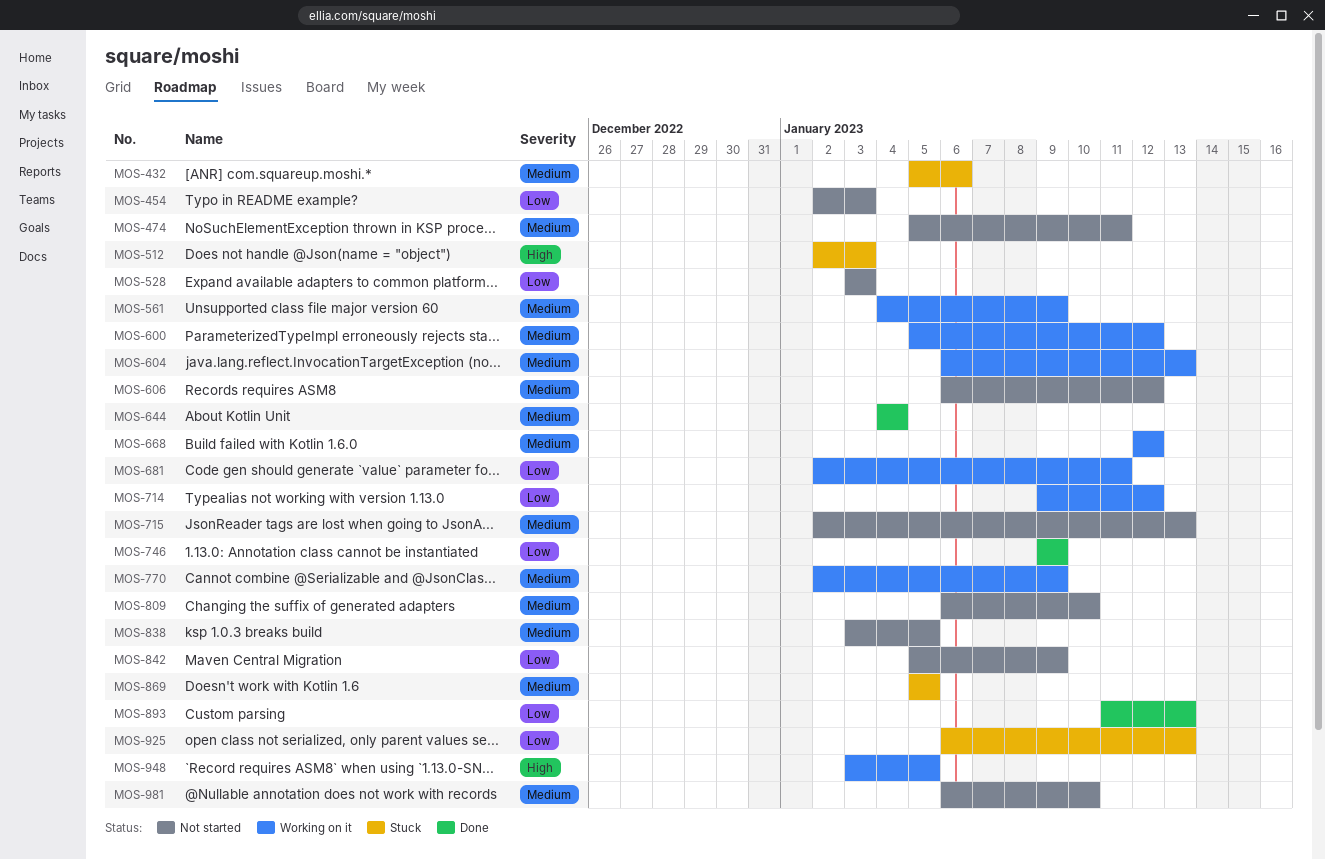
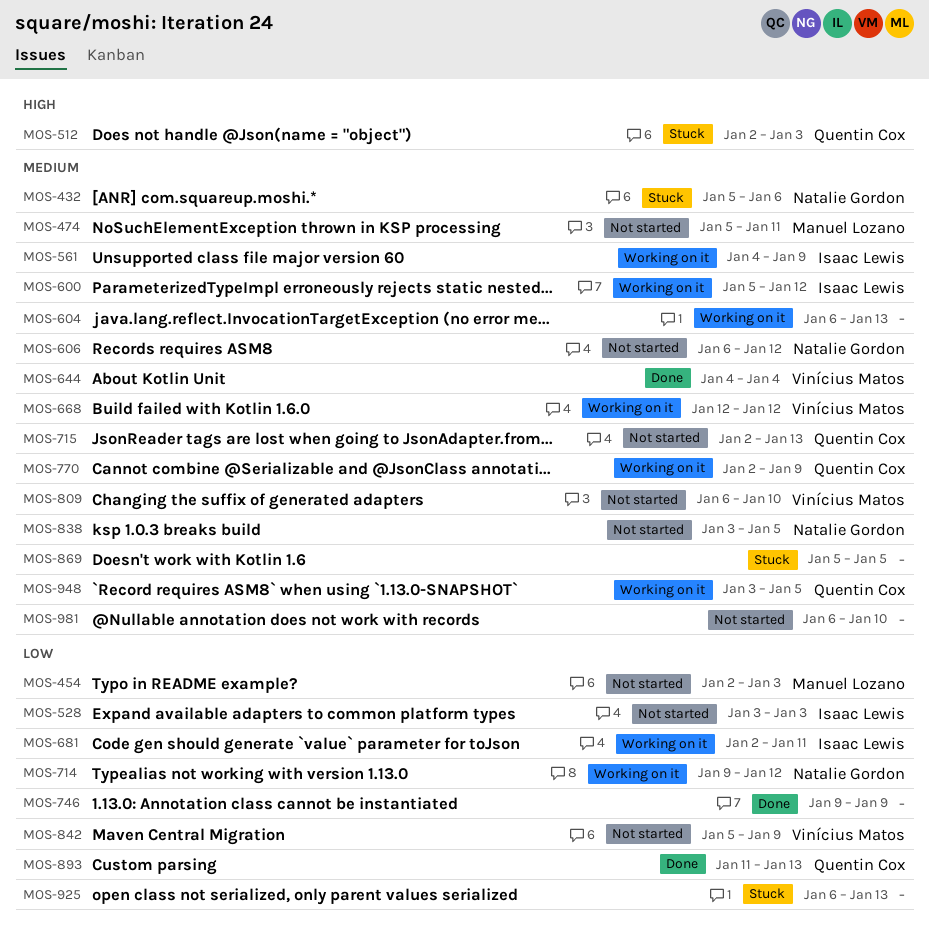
MOS-948, priority: High -> Medium

